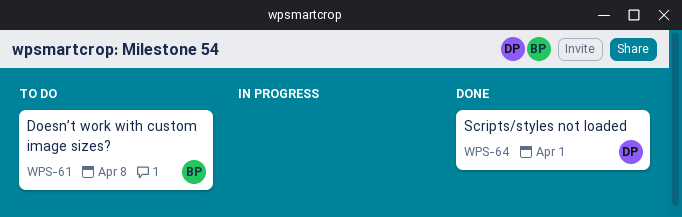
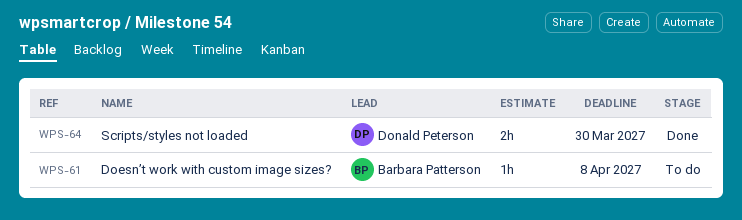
WPS-64, due: Apr 1 -> Mar 30

